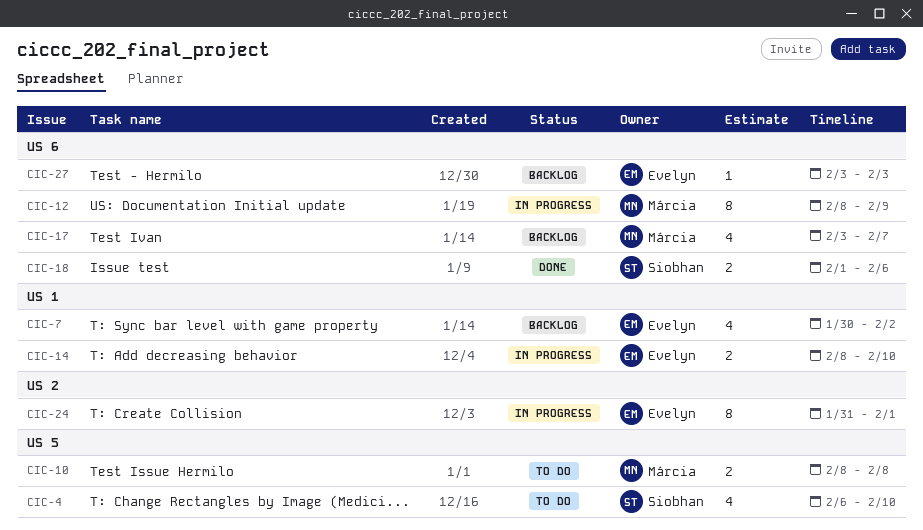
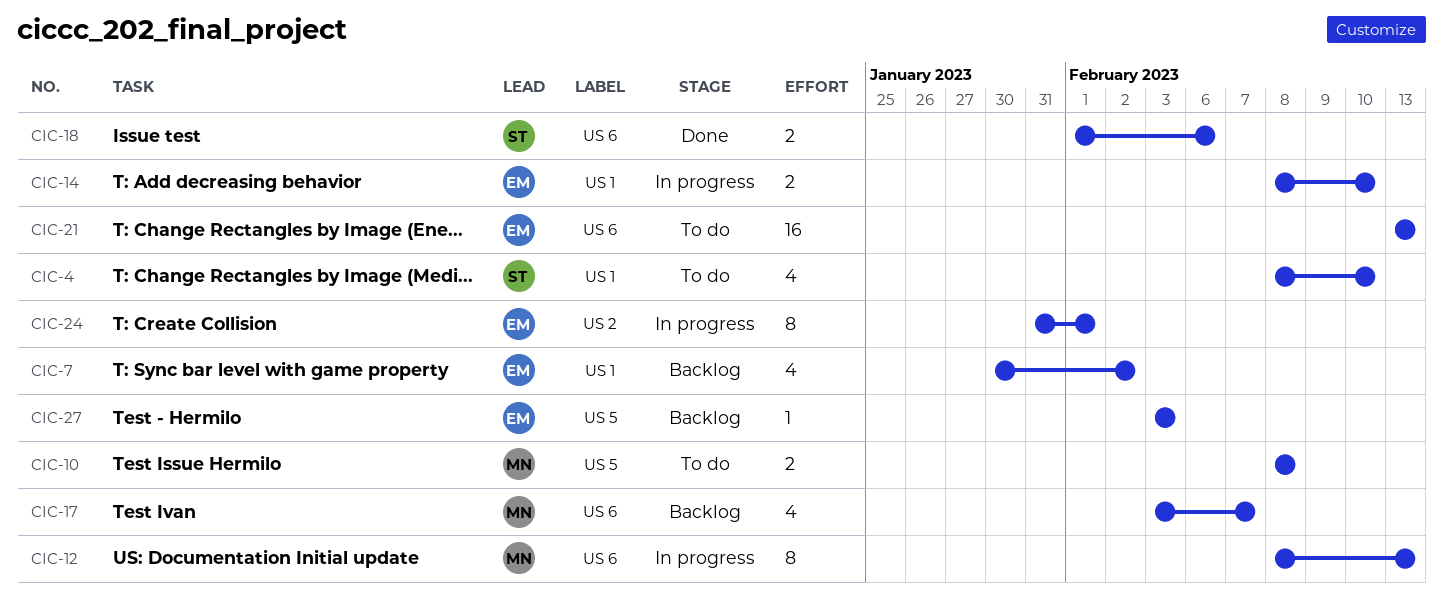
CIC-4, label: US 5 -> US 1
CIC-4, start: Feb 6 -> Feb 8
CIC-12, due: Feb 9 -> Feb 13
CIC-21: none -> present
CIC-27, label: US 6 -> US 5

